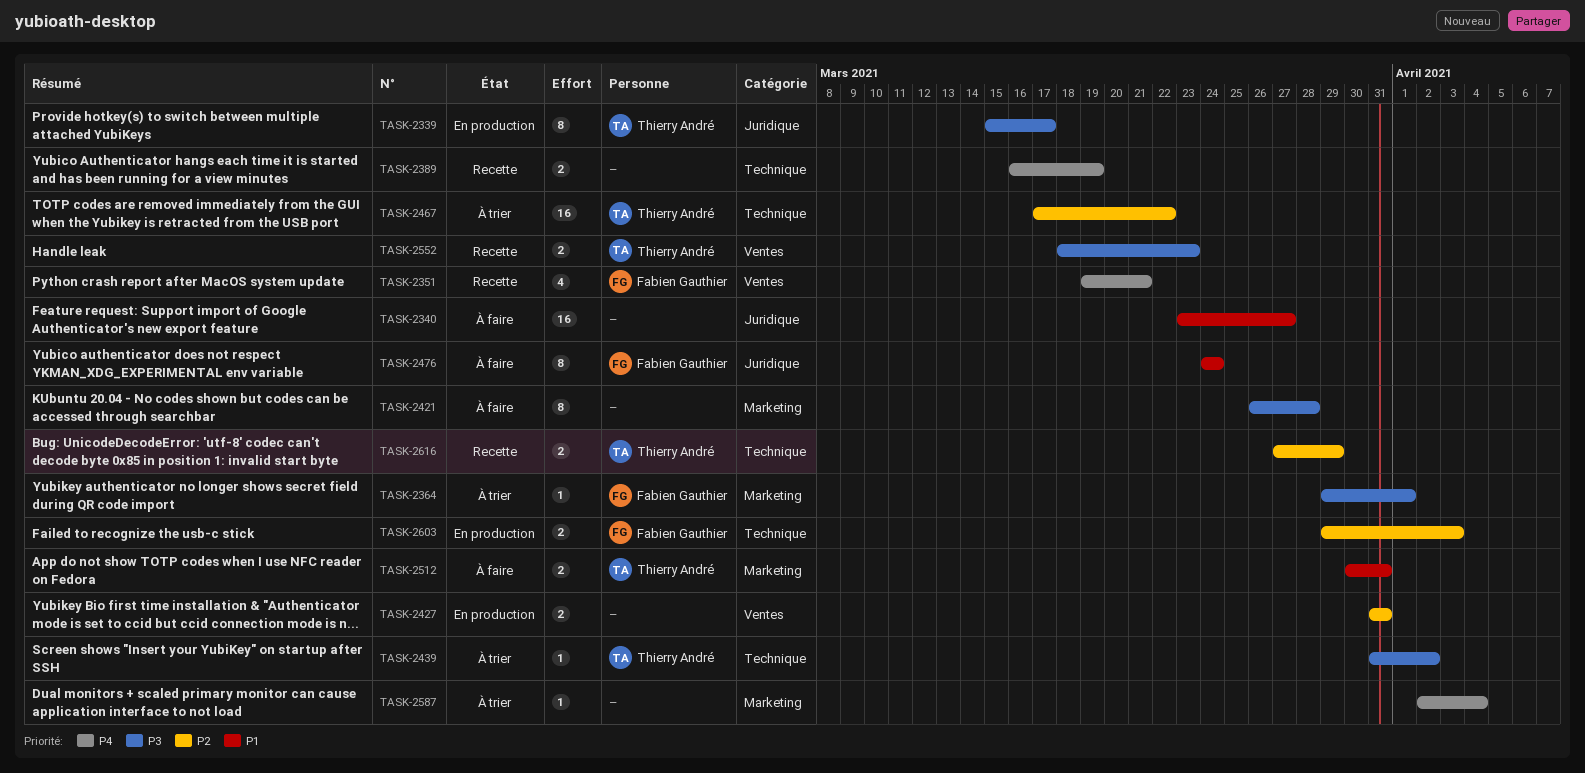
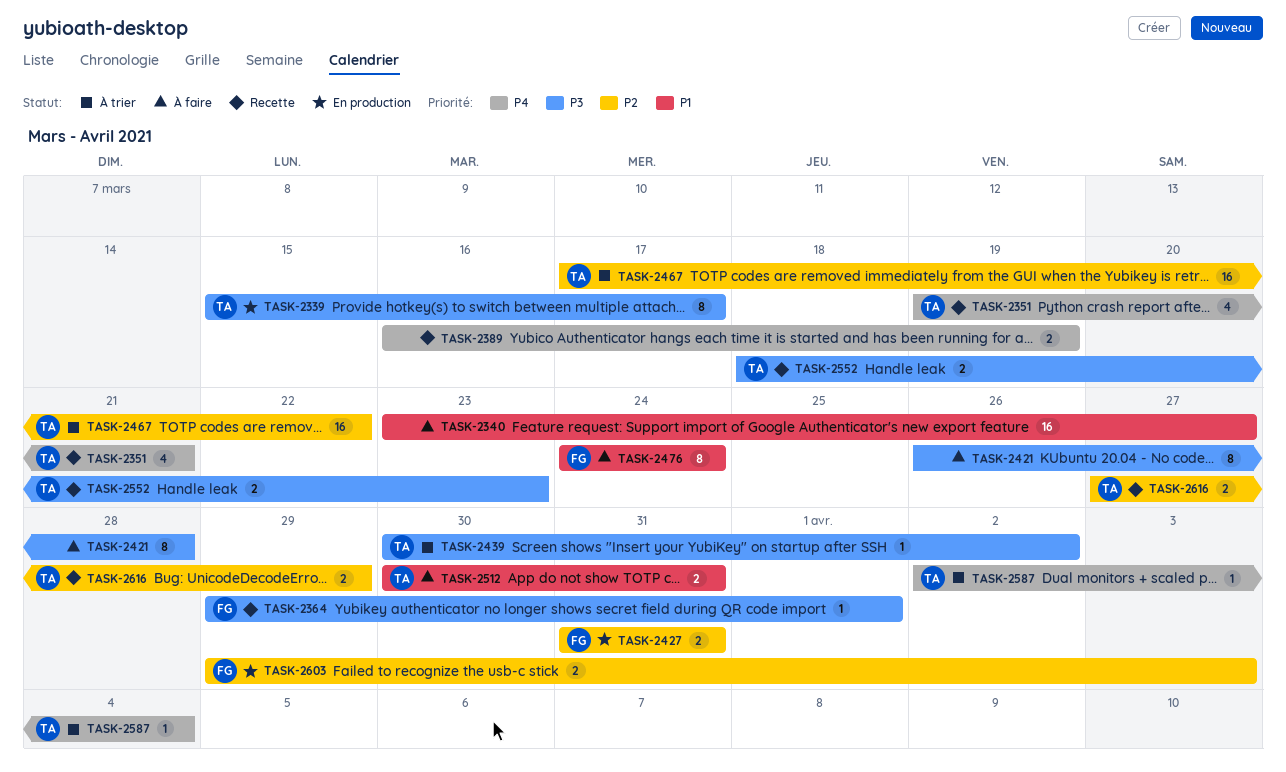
TASK-2351, owner: Fabien Gauthier -> Thierry André
TASK-2364, status: À trier -> Recette
TASK-2427, owner: none -> Fabien Gauthier
TASK-2439, start: Mar 31 -> Mar 30
TASK-2587, owner: none -> Thierry André

